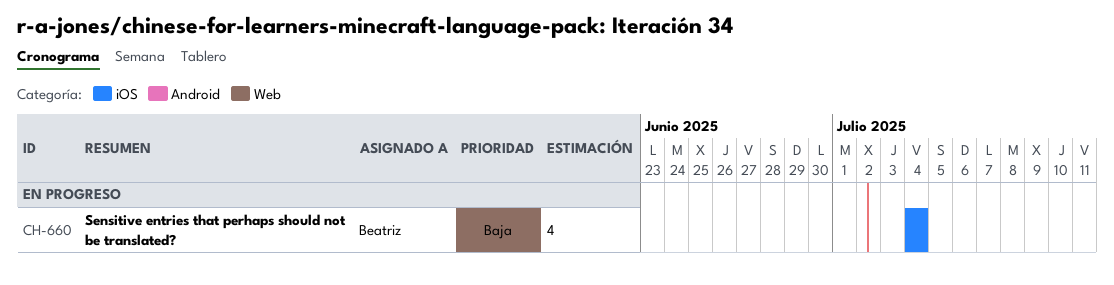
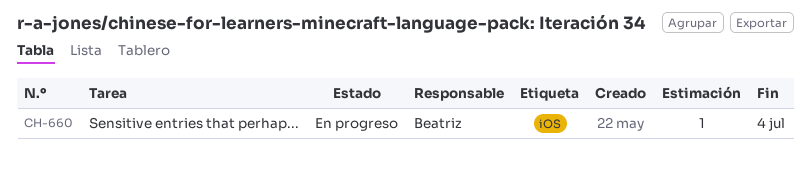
CH-660, estimate: 4 -> 1

